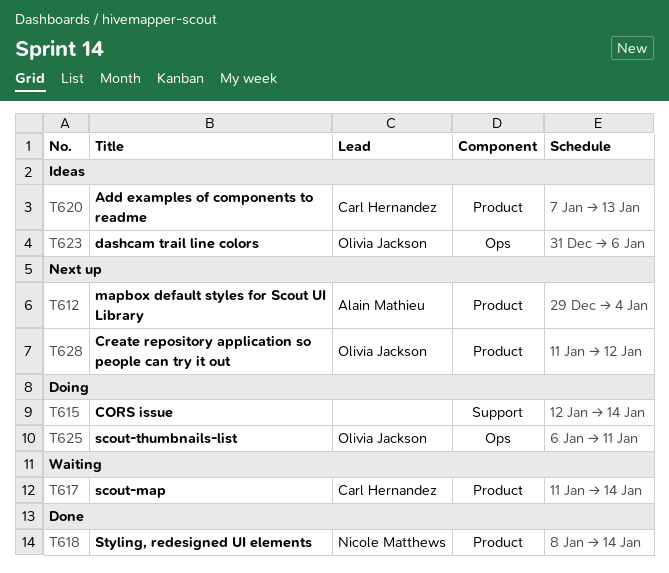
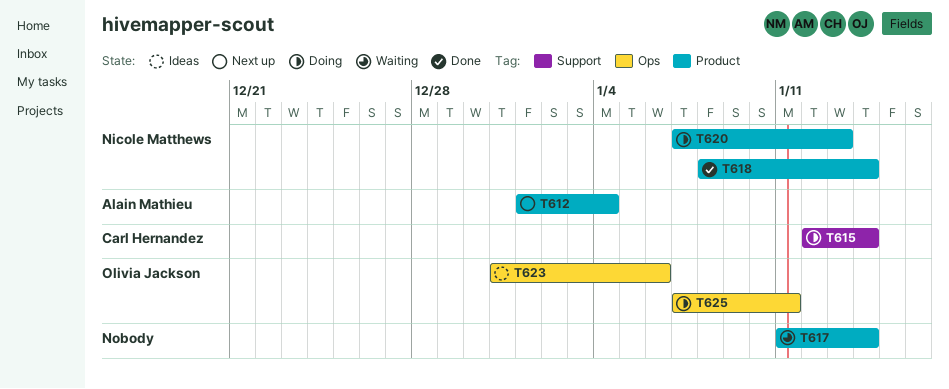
T612, start: Dec 29 -> Jan 1
T615, owner: none -> Carl Hernandez
T617, owner: Carl Hernandez -> none
T620, status: Ideas -> Doing
T620, owner: Carl Hernandez -> Nicole Matthews
T625, start: Jan 6 -> Jan 7
T628: present -> none

